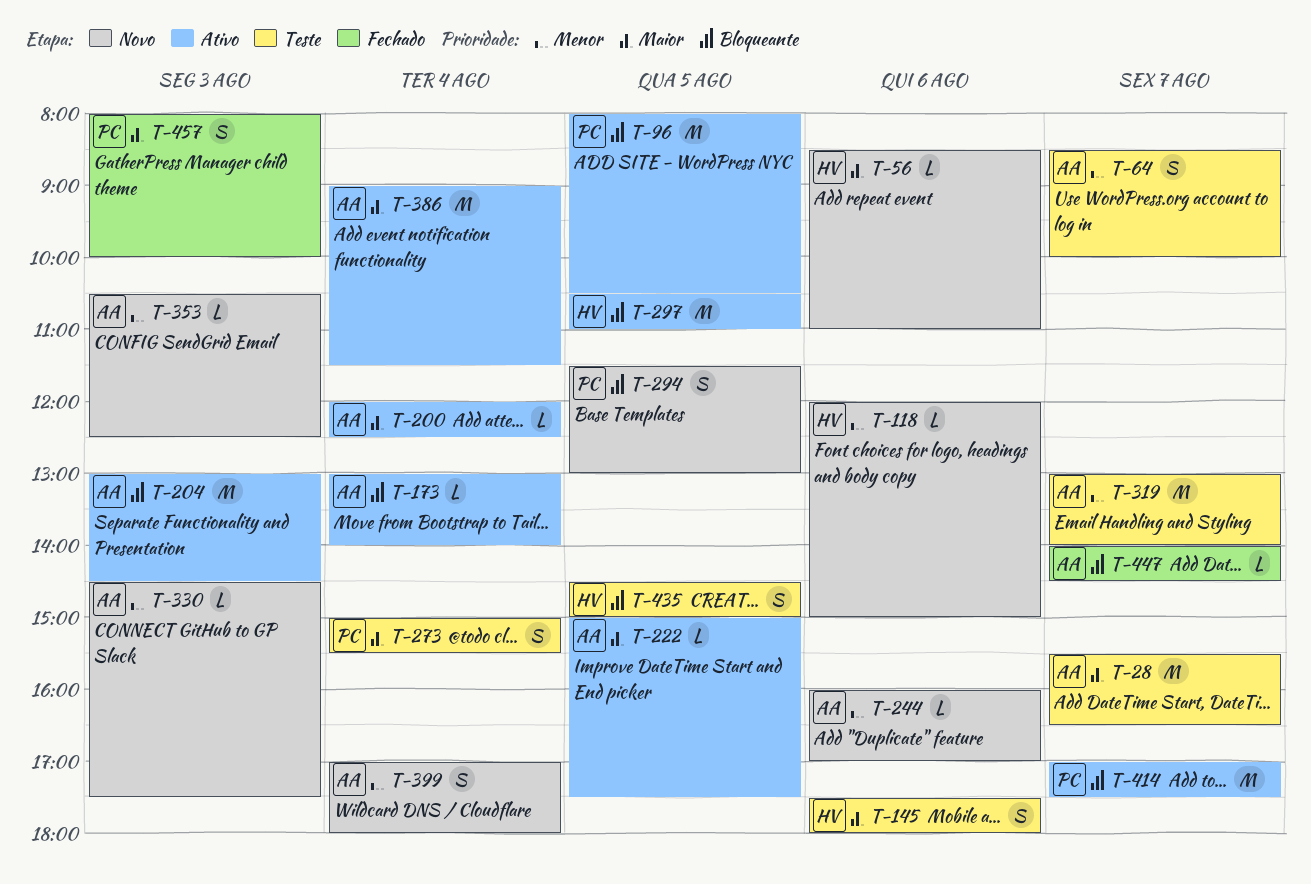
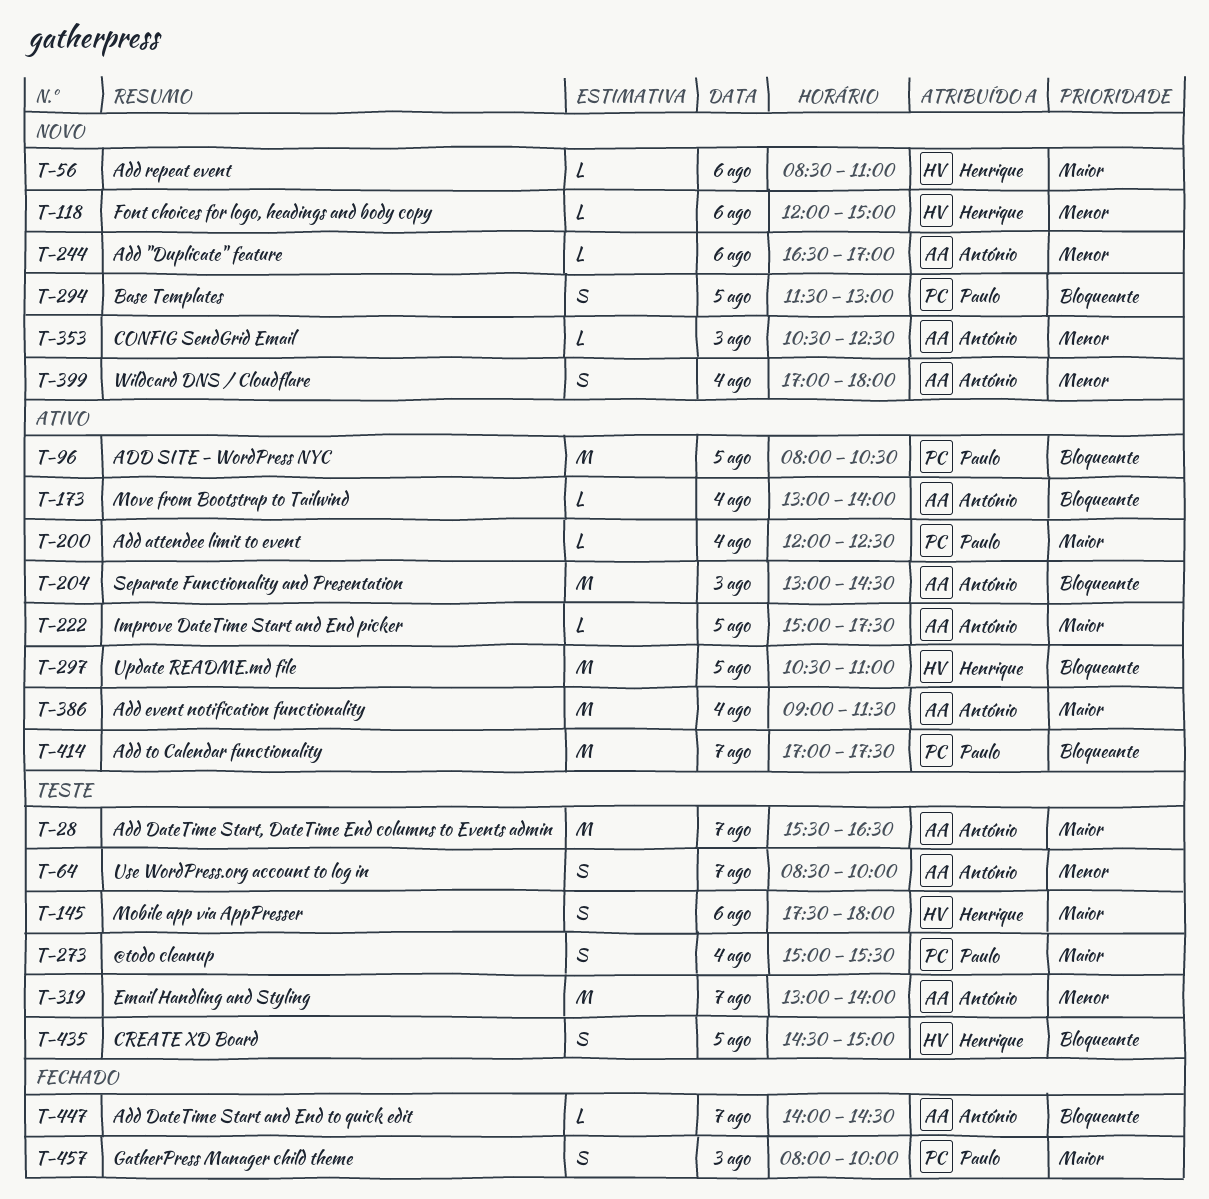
T-200, owner: António -> Paulo
T-244, begins: 16:00 -> 16:30
T-330: present -> none

